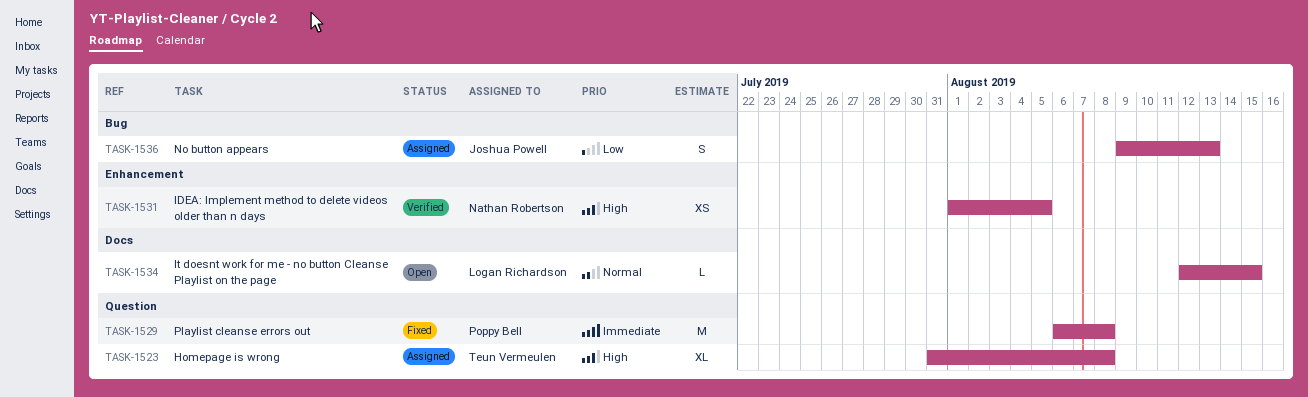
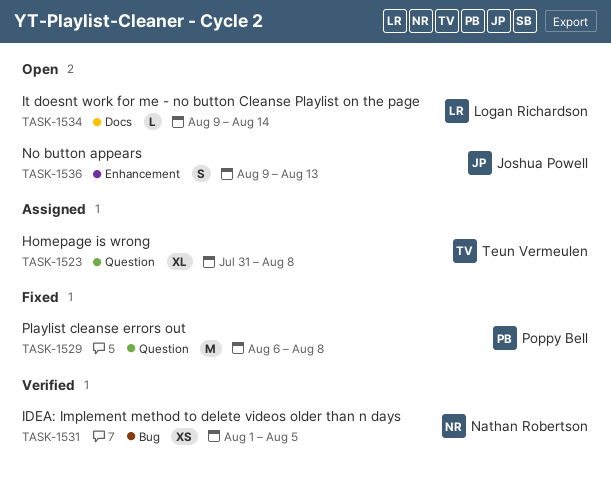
TASK-1531, label: Enhancement -> Bug
TASK-1534, start: Aug 12 -> Aug 9
TASK-1534, due: Aug 15 -> Aug 14
TASK-1536, status: Assigned -> Open
TASK-1536, label: Bug -> Enhancement

